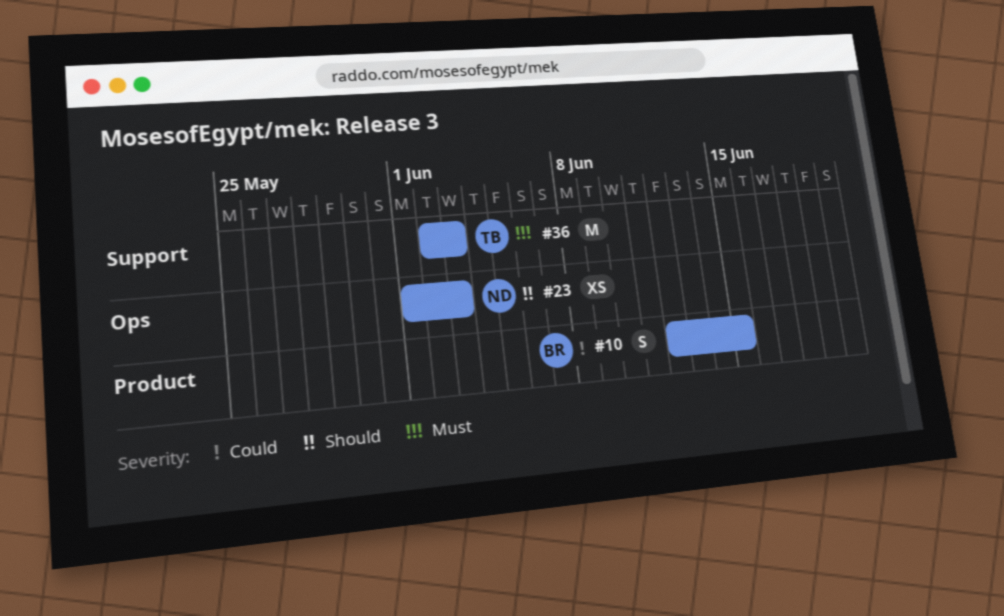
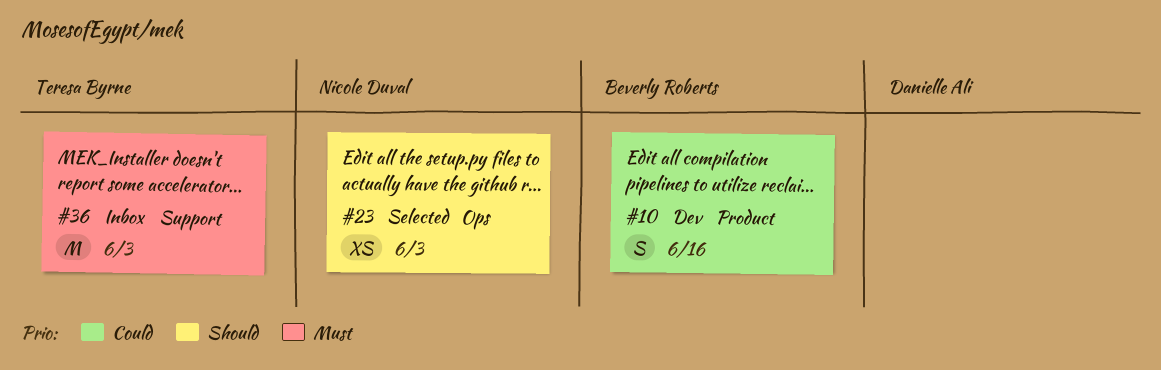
#10, due: Jun 15 -> Jun 16

